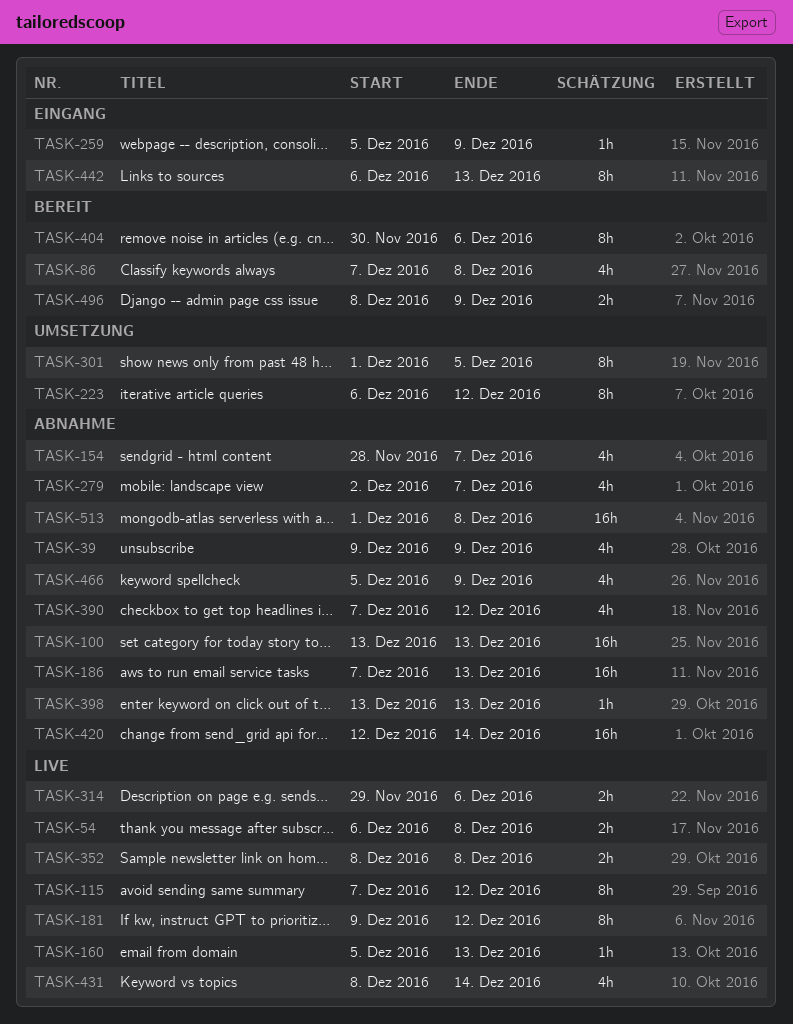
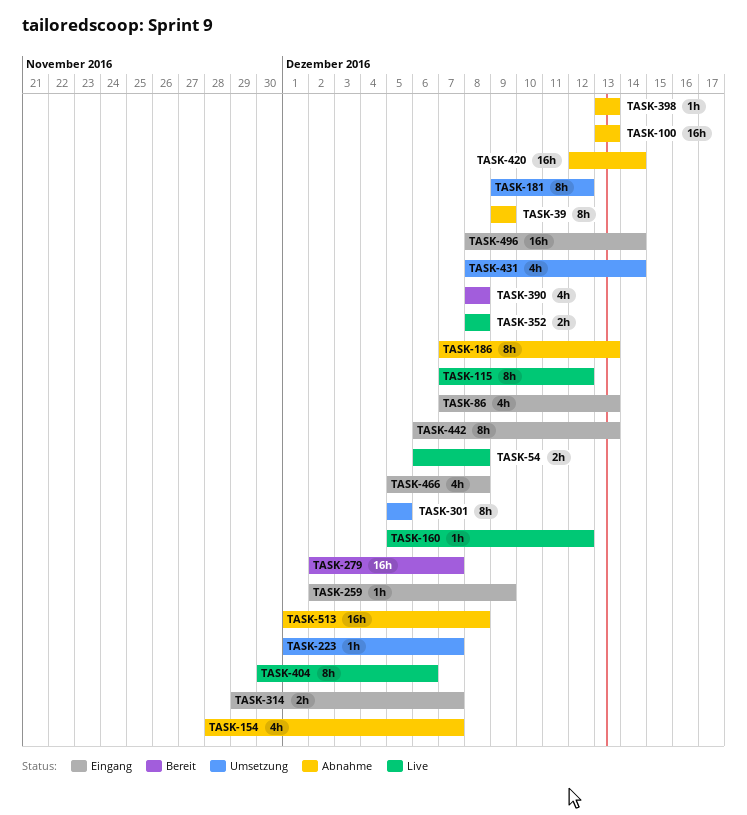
TASK-39, estimate: 4h -> 8h
TASK-86, status: Bereit -> Eingang
TASK-86, due: Dec 8 -> Dec 13
TASK-160, due: Dec 13 -> Dec 12
TASK-181, status: Live -> Umsetzung
TASK-186, estimate: 16h -> 8h
TASK-223, estimate: 8h -> 1h
TASK-223, start: Dec 6 -> Dec 1
TASK-223, due: Dec 12 -> Dec 7
TASK-259, start: Dec 5 -> Dec 2
TASK-279, status: Abnahme -> Bereit
TASK-279, estimate: 4h -> 16h
TASK-301, start: Dec 1 -> Dec 5
TASK-314, status: Live -> Eingang
TASK-314, due: Dec 6 -> Dec 7
TASK-390, status: Abnahme -> Bereit
TASK-390, start: Dec 7 -> Dec 8
TASK-390, due: Dec 12 -> Dec 8
TASK-404, status: Bereit -> Live
TASK-431, status: Live -> Umsetzung
TASK-466, status: Abnahme -> Eingang
TASK-466, due: Dec 9 -> Dec 8
TASK-496, status: Bereit -> Eingang
TASK-496, estimate: 2h -> 16h
TASK-496, due: Dec 9 -> Dec 14

